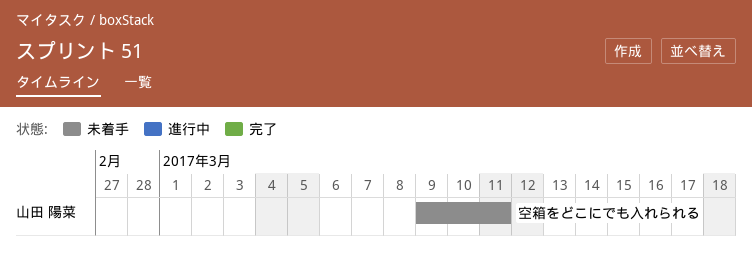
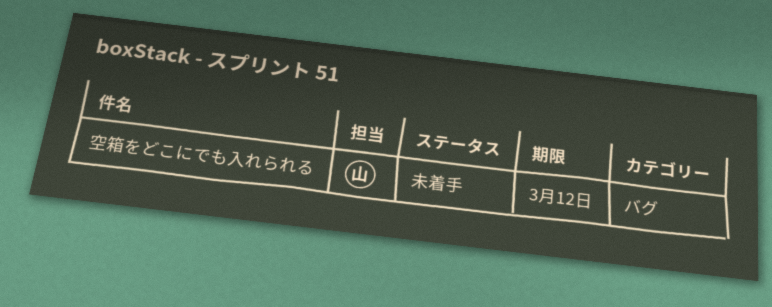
空箱をどこにでも入れられる, due: Mar 11 -> Mar 12

